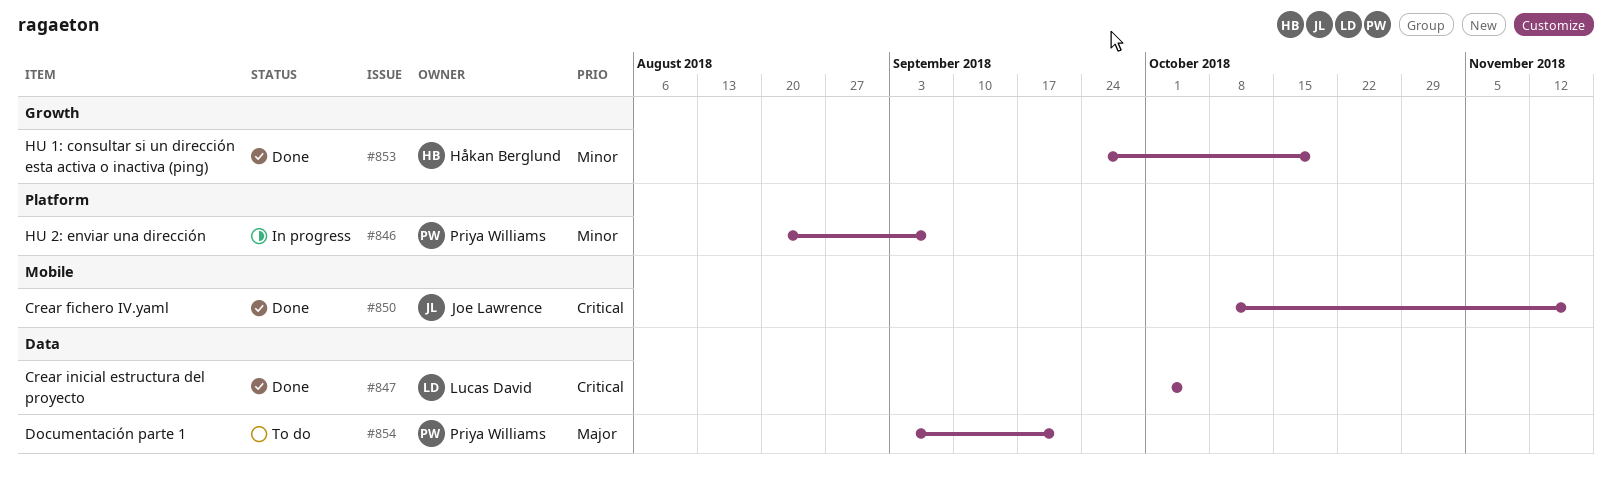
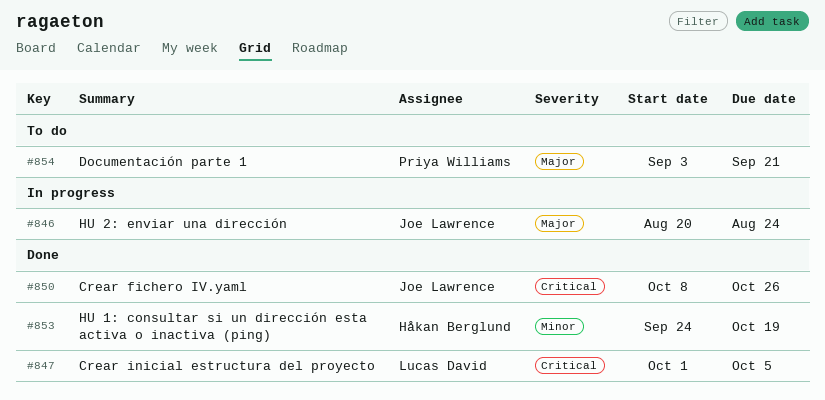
#846, owner: Priya Williams -> Joe Lawrence
#846, priority: Minor -> Major
#846, due: Sep 7 -> Aug 24
#850, due: Nov 16 -> Oct 26

